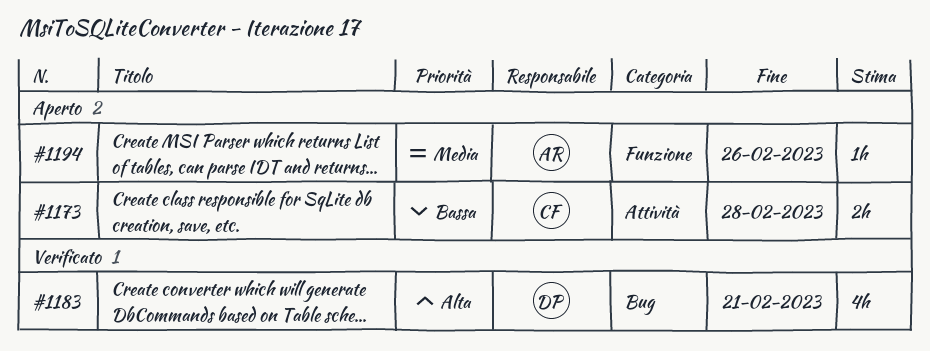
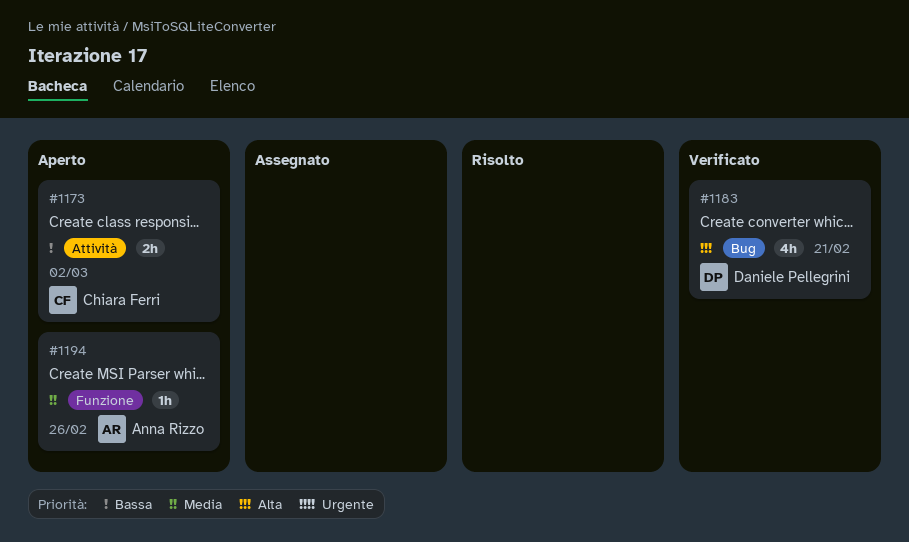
#1173, due: Feb 28 -> Mar 2

